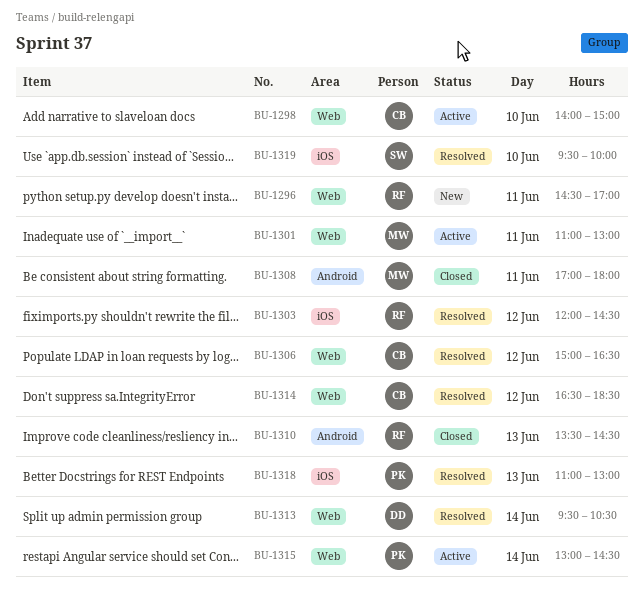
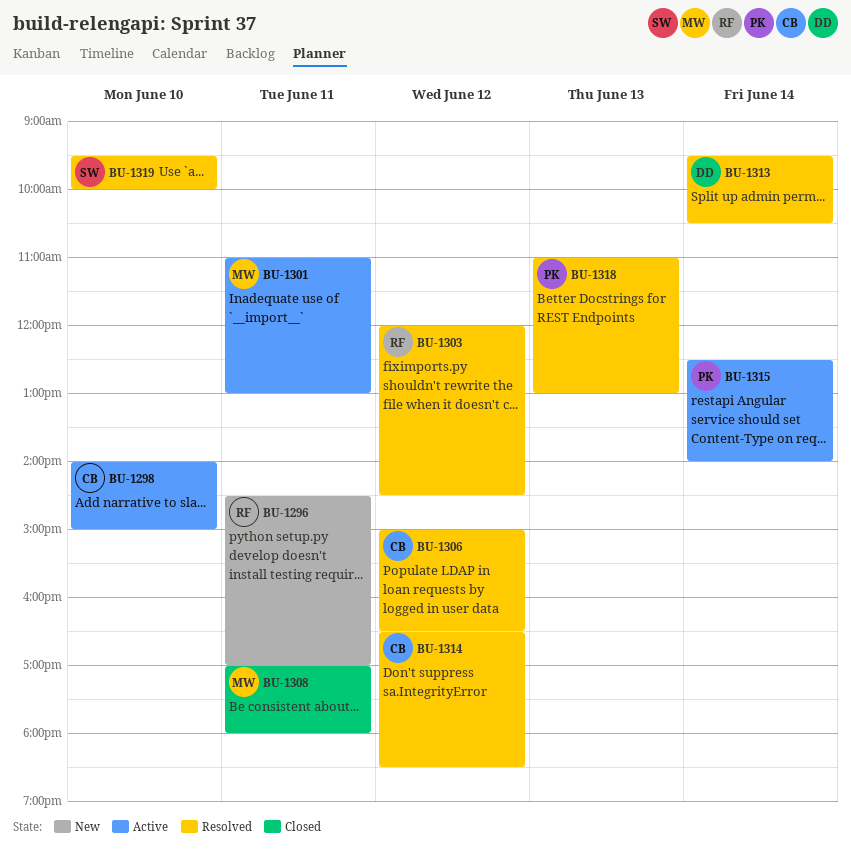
BU-1310: present -> none
BU-1315, begins: 13:00 -> 12:30
BU-1315, ends: 14:30 -> 14:00

